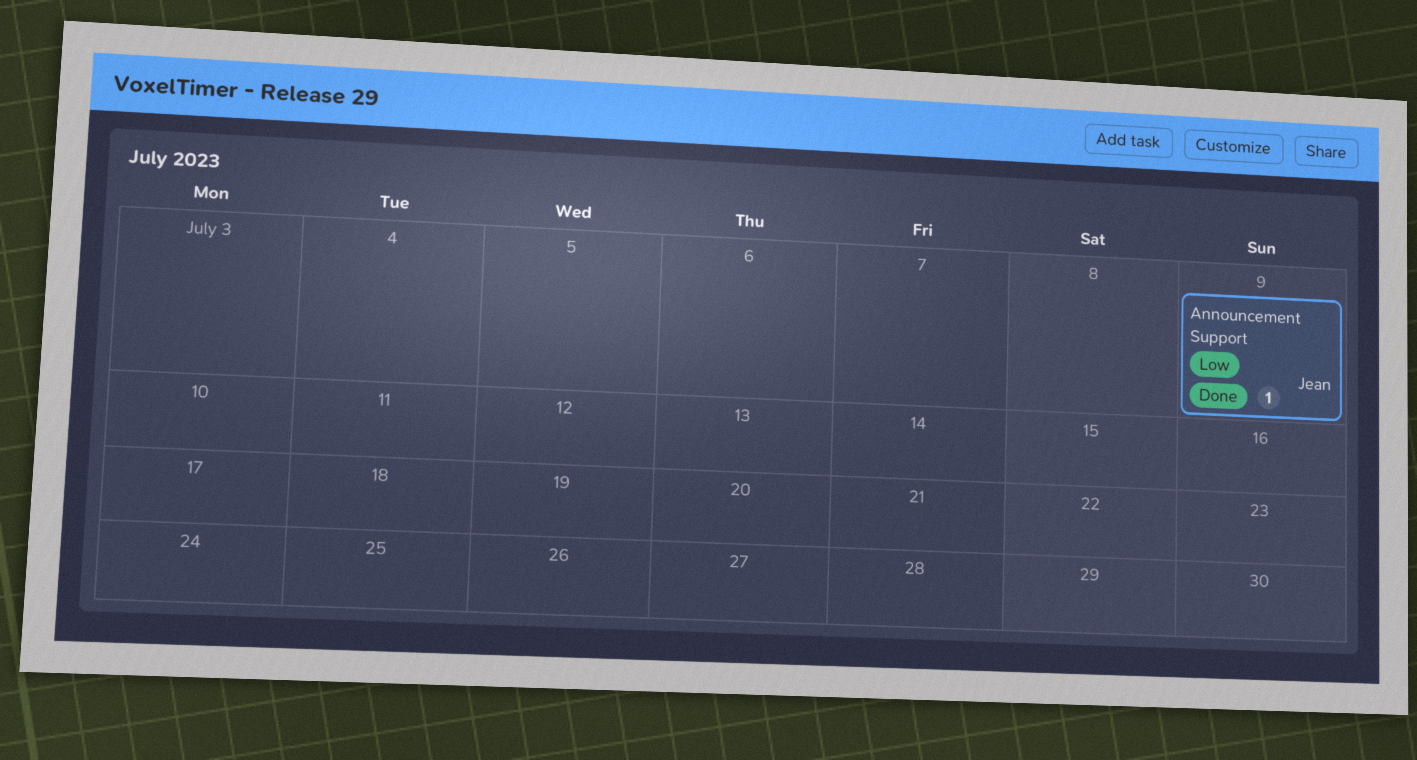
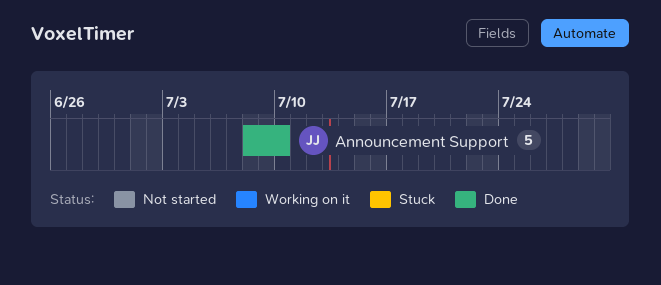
Announcement Support, estimate: 1 -> 5
Announcement Support, due: Jul 9 -> Jul 10

